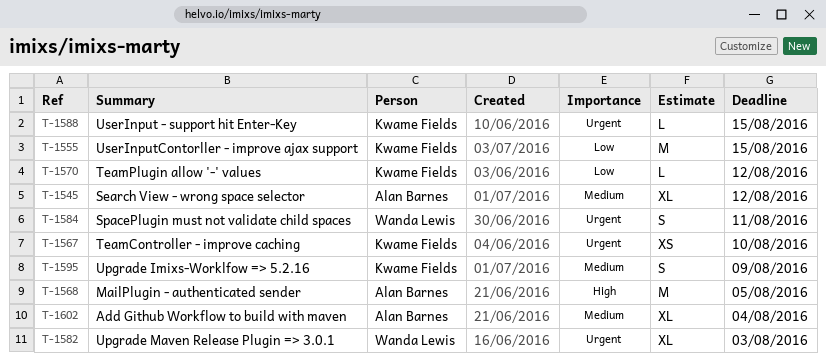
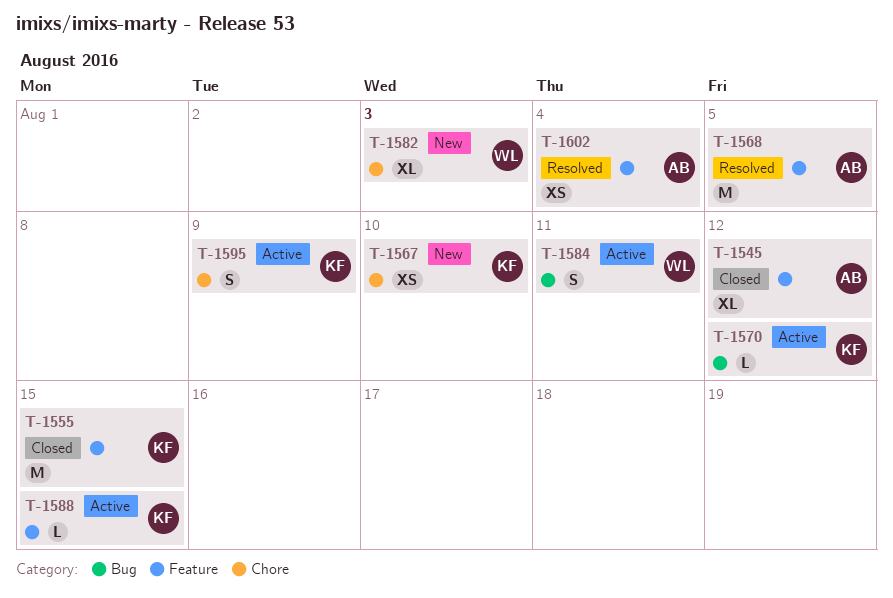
T-1602, estimate: XL -> XS

